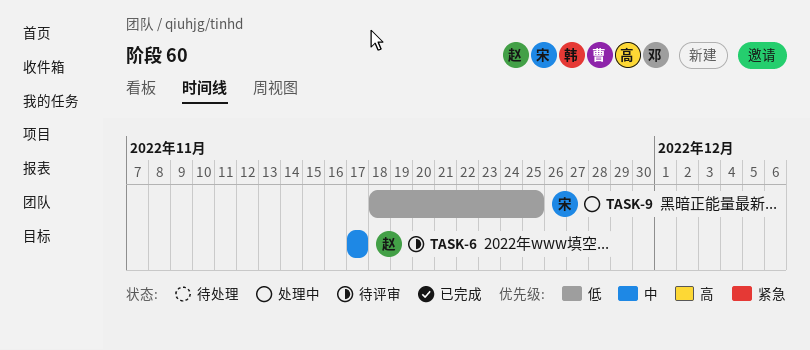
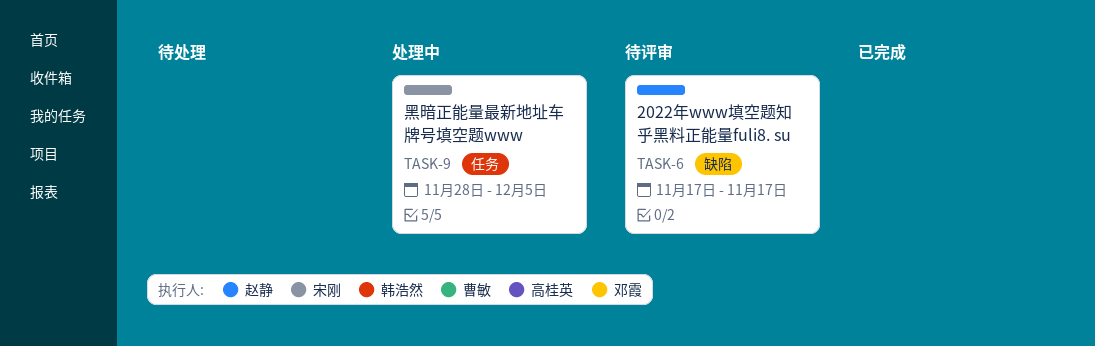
TASK-9, start: Nov 18 -> Nov 28
TASK-9, due: Nov 25 -> Dec 5

